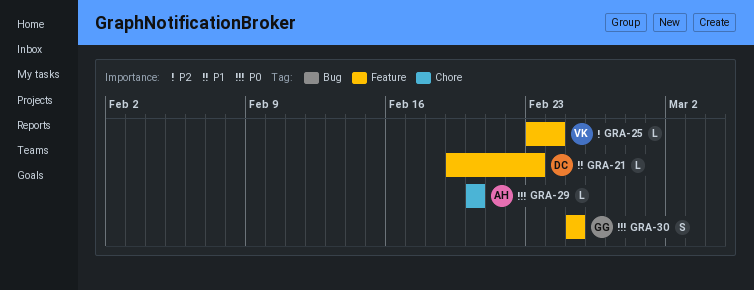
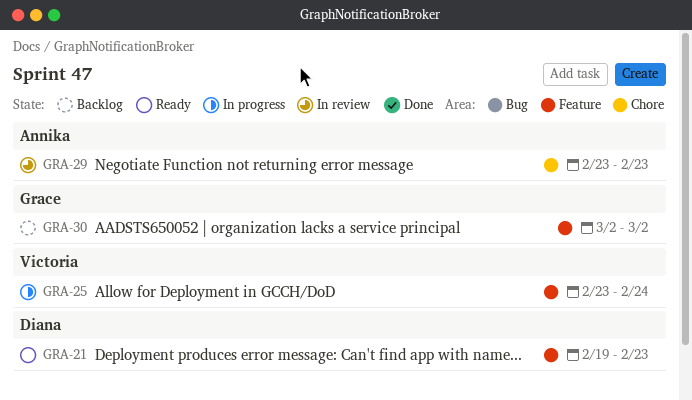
GRA-29, start: Feb 20 -> Feb 23
GRA-29, due: Feb 20 -> Feb 23
GRA-30, start: Feb 25 -> Mar 2
GRA-30, due: Feb 25 -> Mar 2

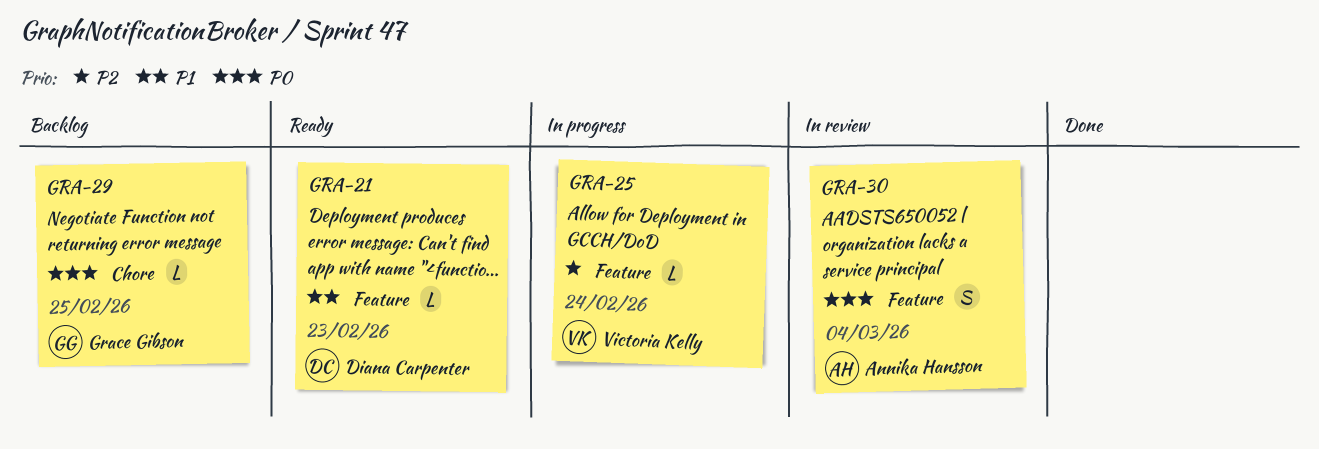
GRA-29, status: In review -> Backlog
GRA-29, owner: Annika Hansson -> Grace Gibson
GRA-29, due: Feb 23 -> Feb 25
GRA-30, status: Backlog -> In review
GRA-30, owner: Grace Gibson -> Annika Hansson
GRA-30, due: Mar 2 -> Mar 4

